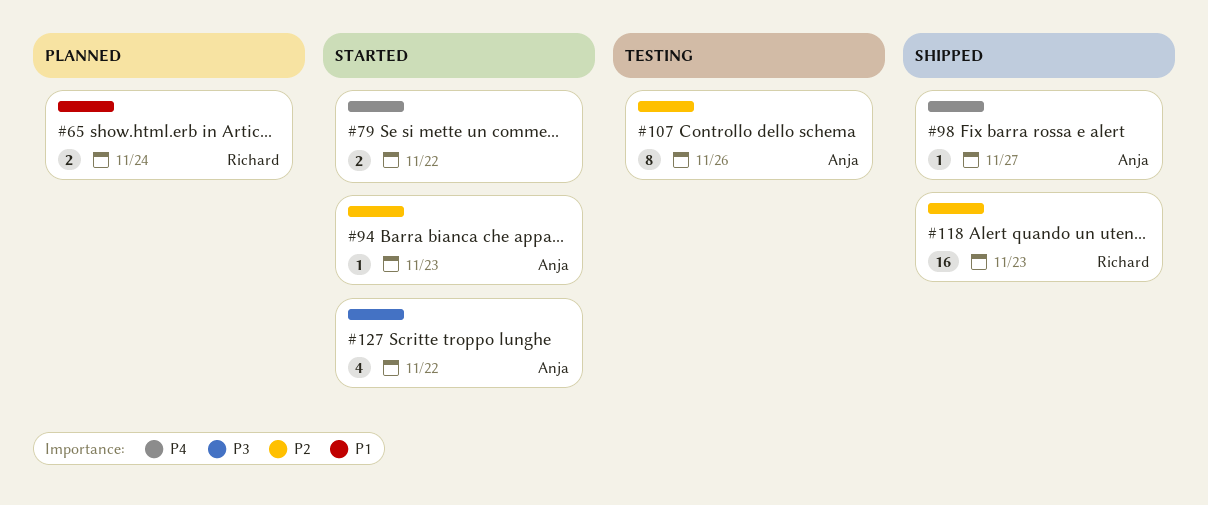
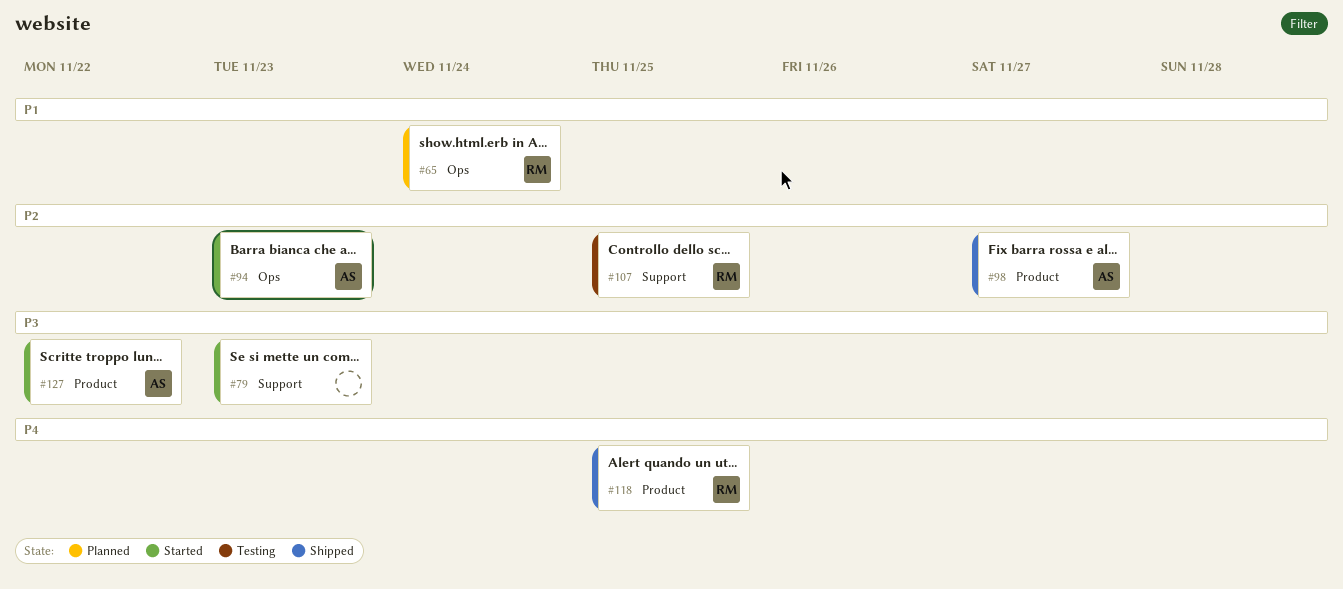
#79, priority: P4 -> P3
#79, due: Nov 22 -> Nov 23
#98, priority: P4 -> P2
#107, owner: Anja -> Richard
#107, due: Nov 26 -> Nov 25
#118, priority: P2 -> P4
#118, due: Nov 23 -> Nov 25

